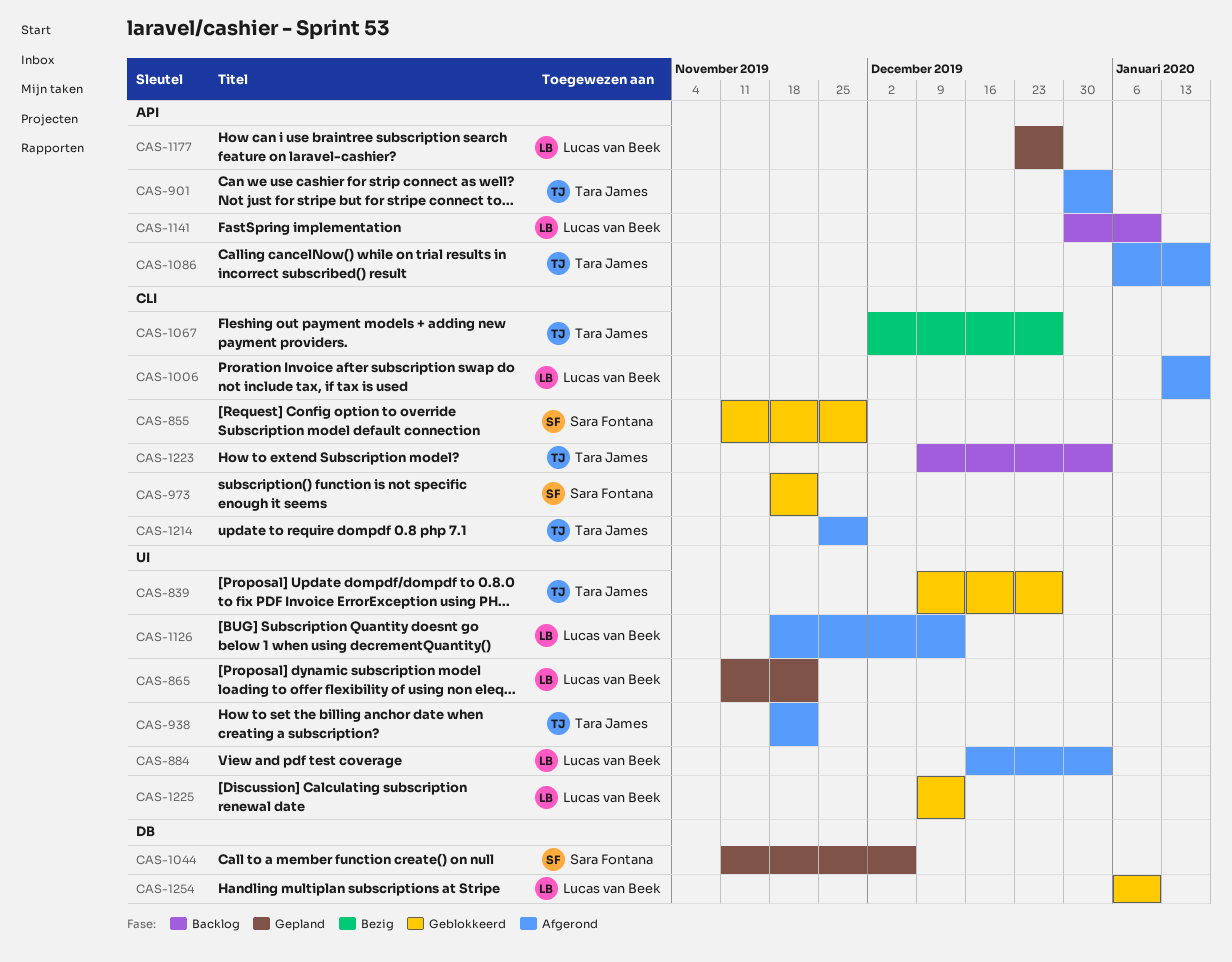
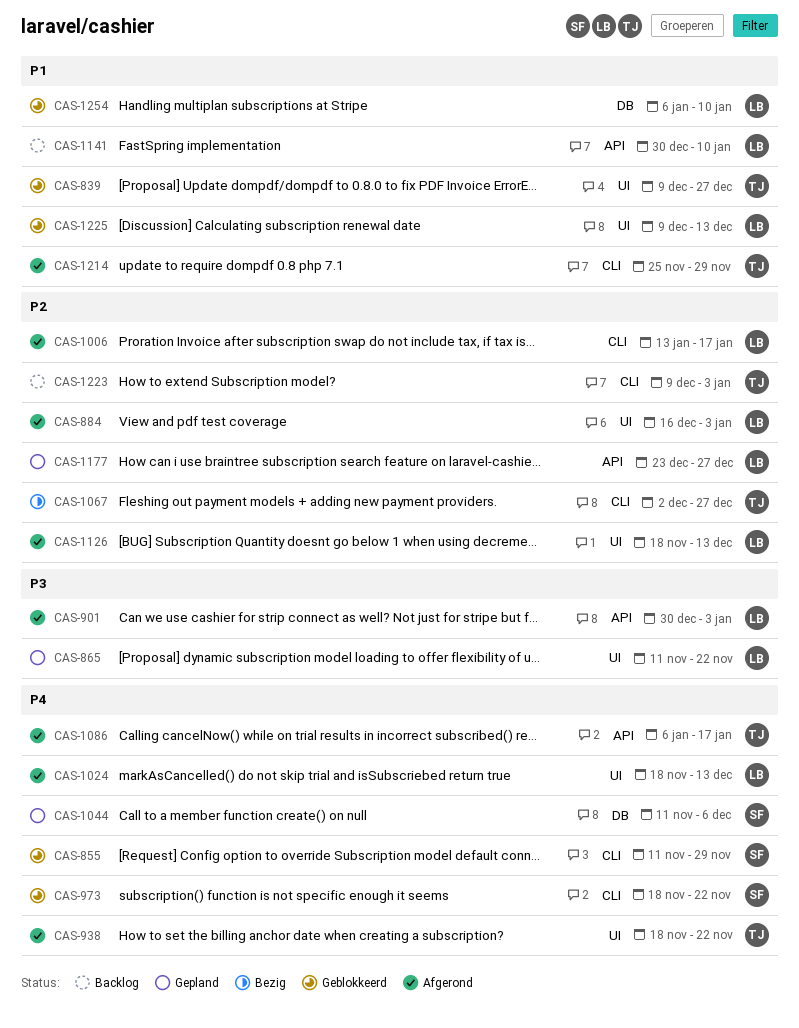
CAS-901, owner: Tara James -> Lucas van Beek
CAS-1024: none -> present

